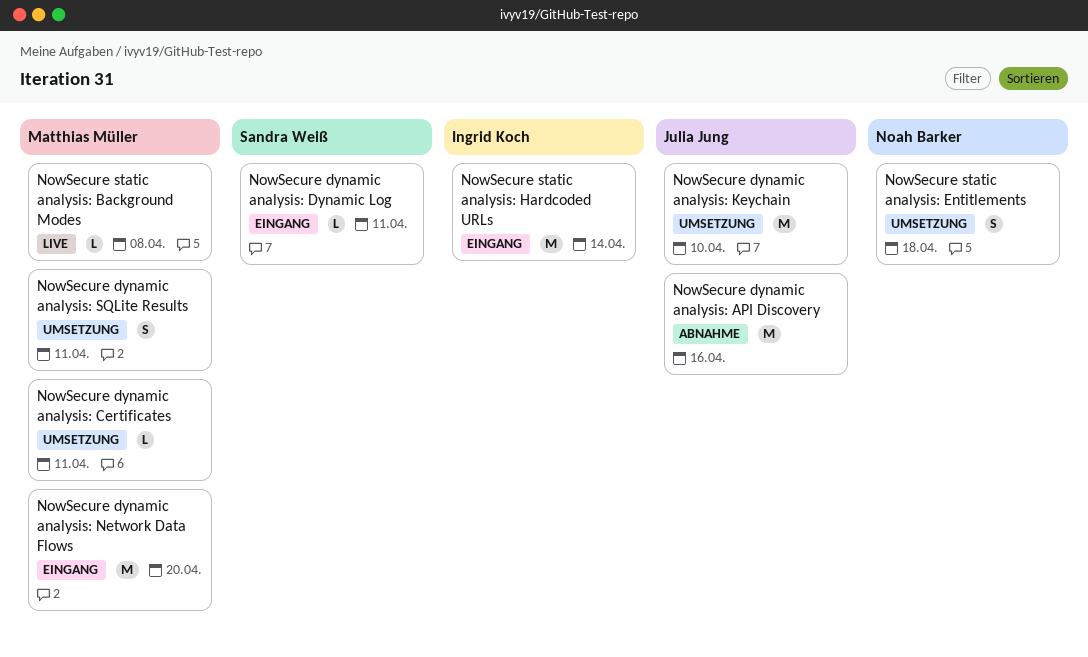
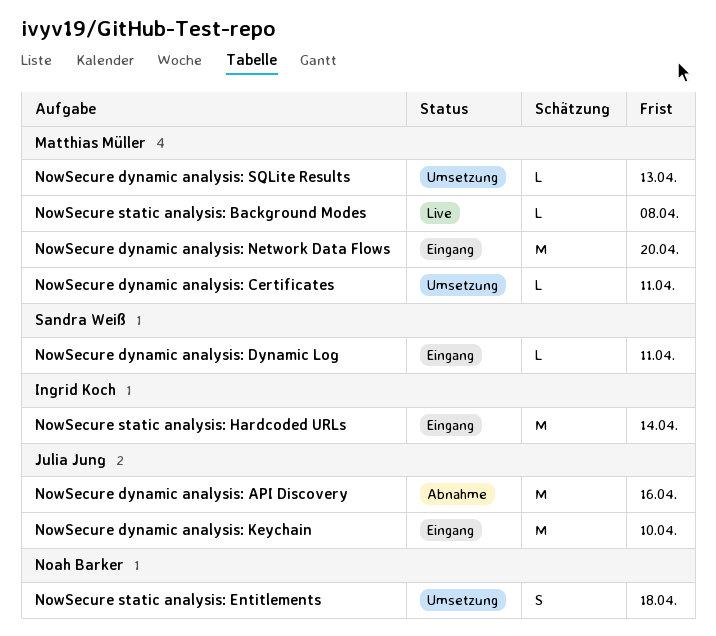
NowSecure dynamic analysis: Keychain, status: Umsetzung -> Eingang
NowSecure dynamic analysis: SQLite Results, estimate: S -> L
NowSecure dynamic analysis: SQLite Results, due: Apr 11 -> Apr 13

